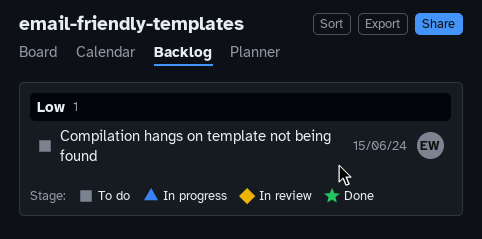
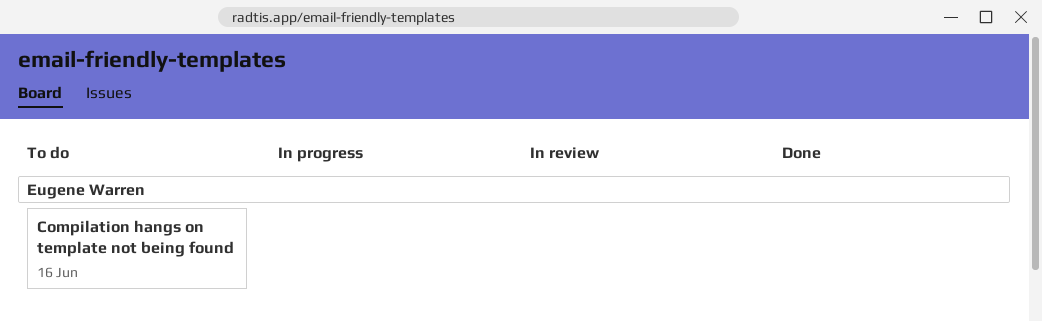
Compilation hangs on template not being found, due: Jun 15 -> Jun 16

